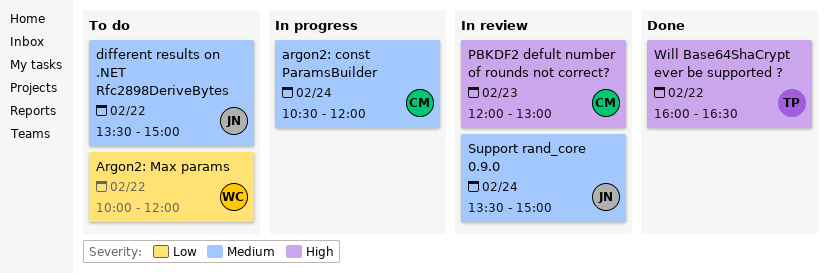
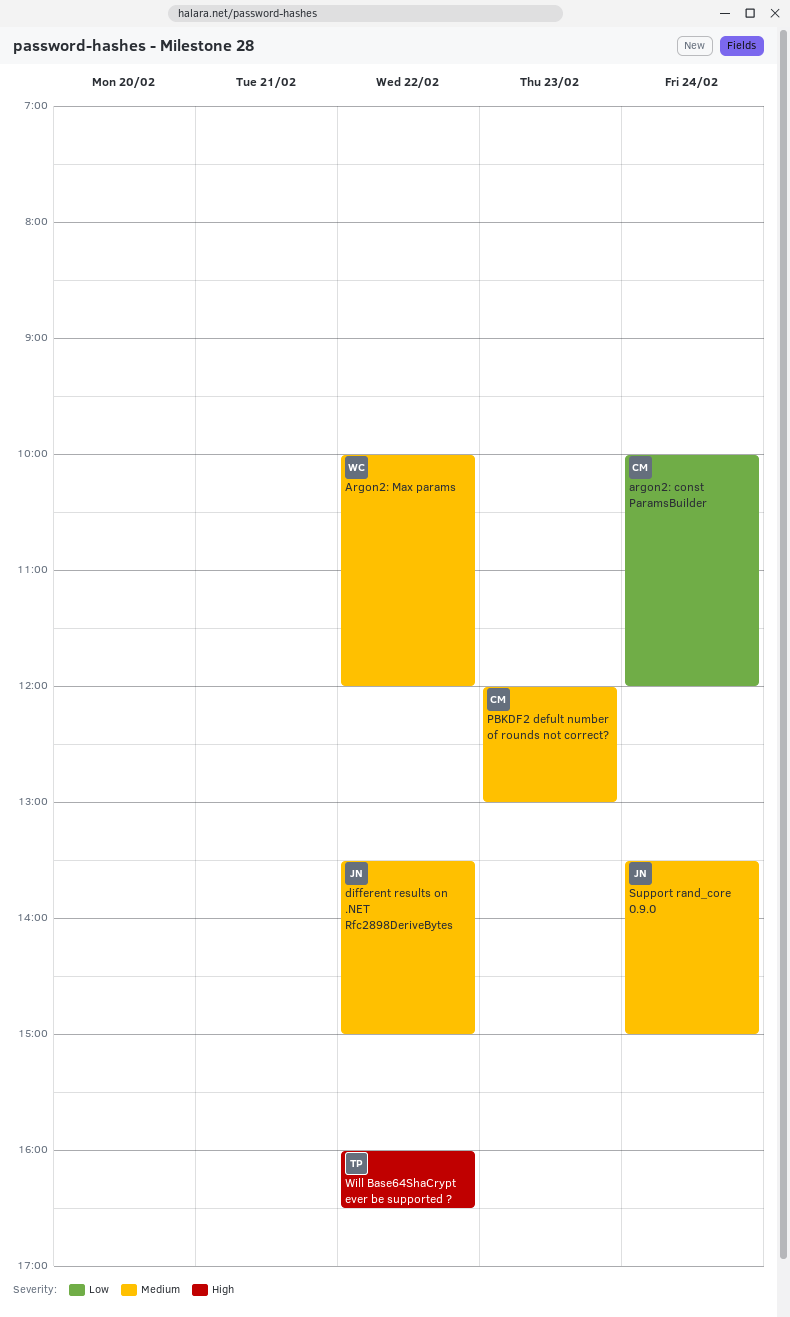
argon2: const ParamsBuilder, priority: Medium -> Low
argon2: const ParamsBuilder, begins: 10:30 -> 10:00
Argon2: Max params, priority: Low -> Medium
PBKDF2 defult number of rounds not correct?, priority: High -> Medium

